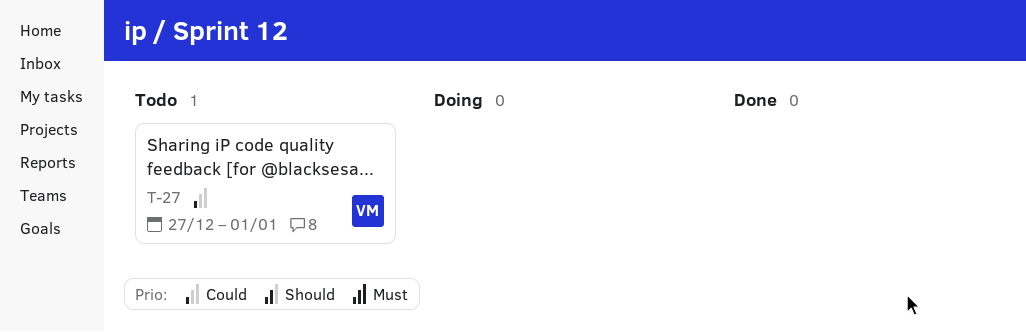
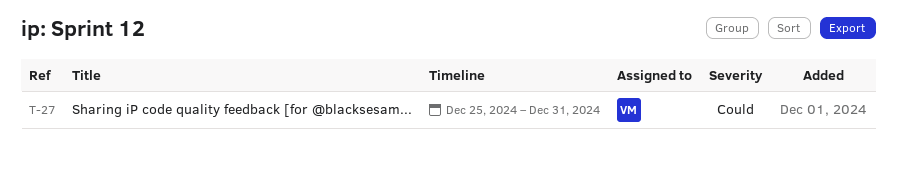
T-27, start: Dec 27 -> Dec 25
T-27, due: Jan 1 -> Dec 31

